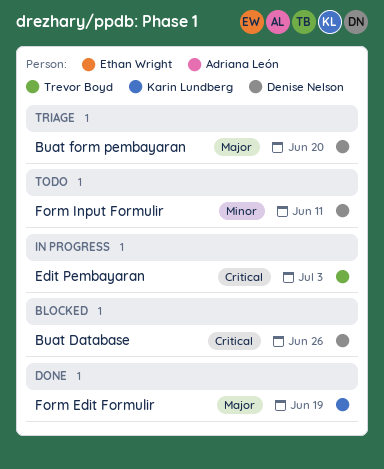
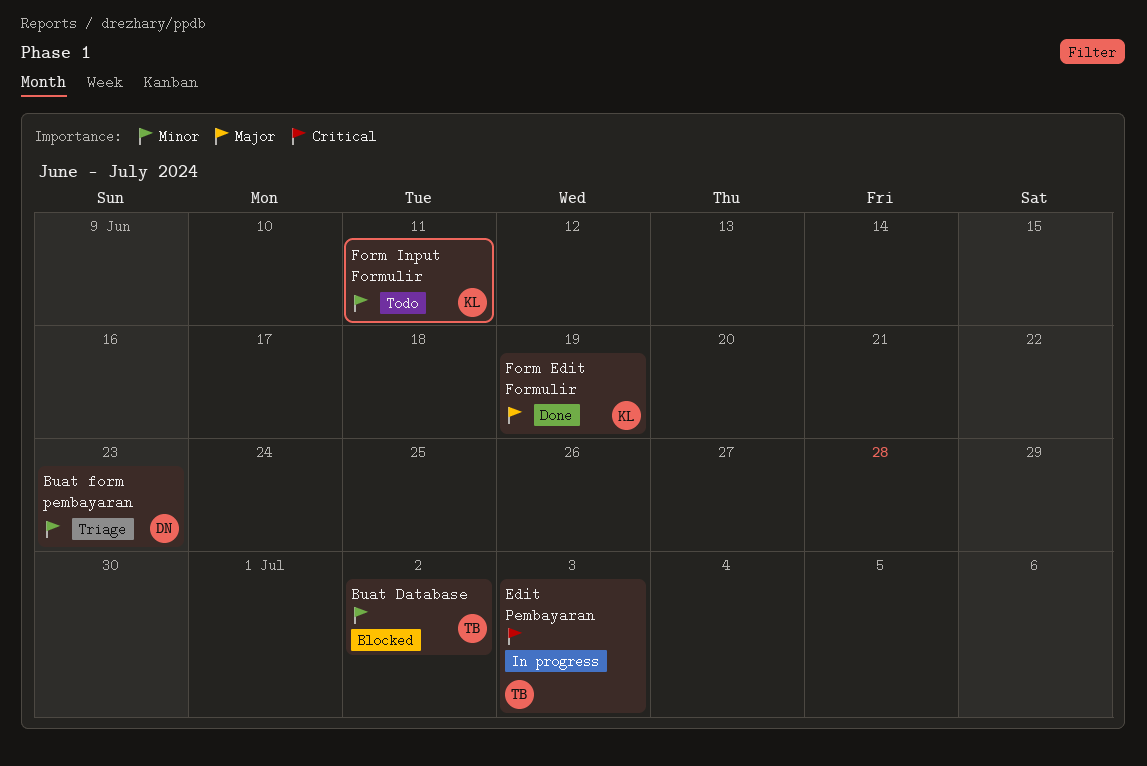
Buat Database, owner: Denise Nelson -> Trevor Boyd
Buat Database, priority: Critical -> Minor
Buat Database, due: Jun 26 -> Jul 2
Buat form pembayaran, priority: Major -> Minor
Buat form pembayaran, due: Jun 20 -> Jun 23
Form Input Formulir, owner: Denise Nelson -> Karin Lundberg

